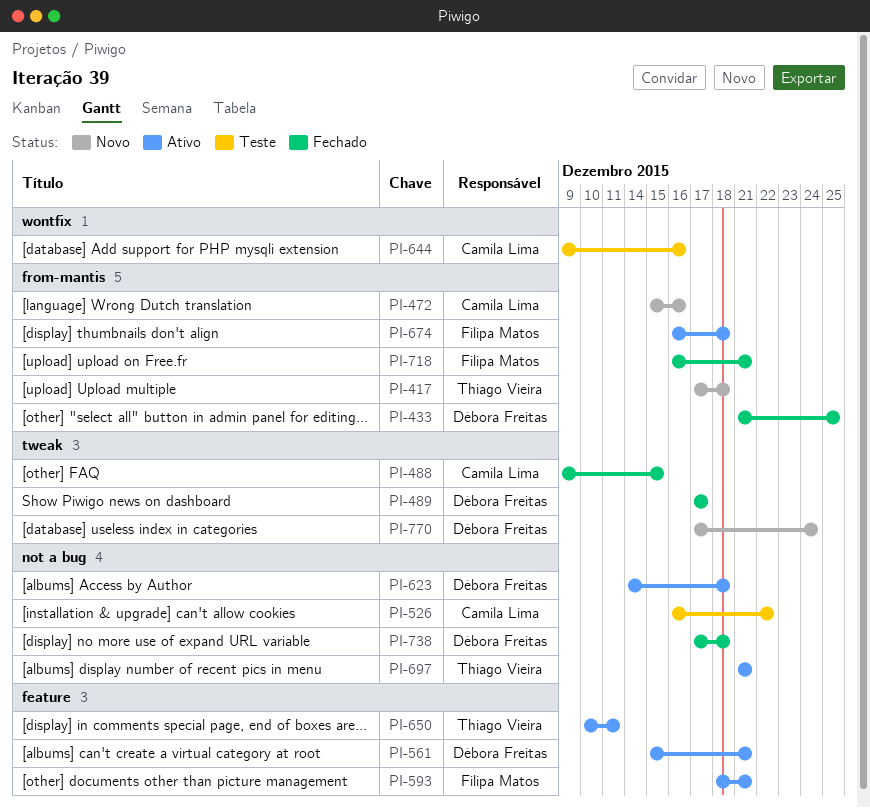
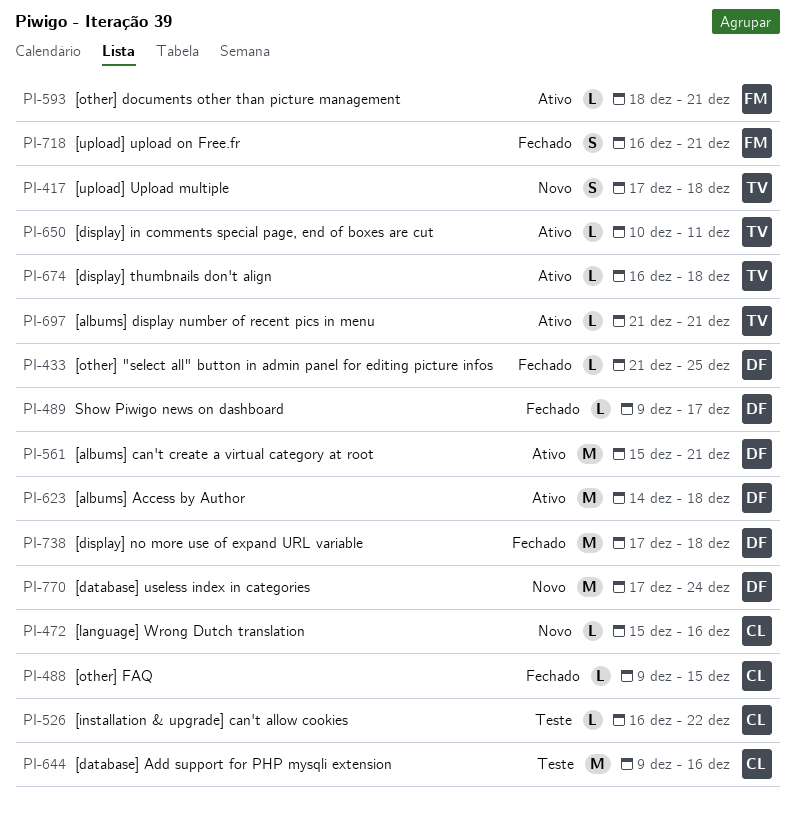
PI-489, start: Dec 17 -> Dec 9
PI-674, owner: Filipa Matos -> Thiago Vieira

